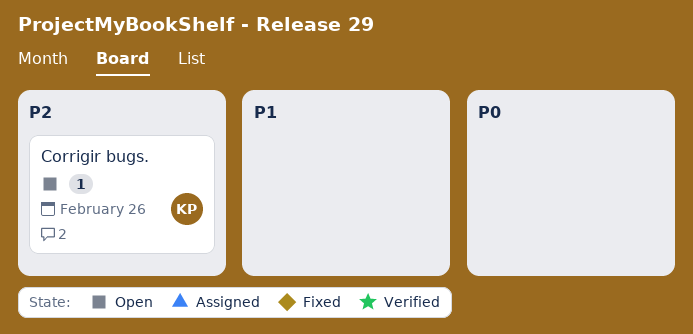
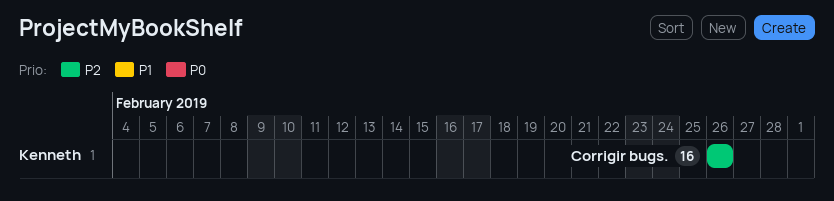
Corrigir bugs., estimate: 1 -> 16

